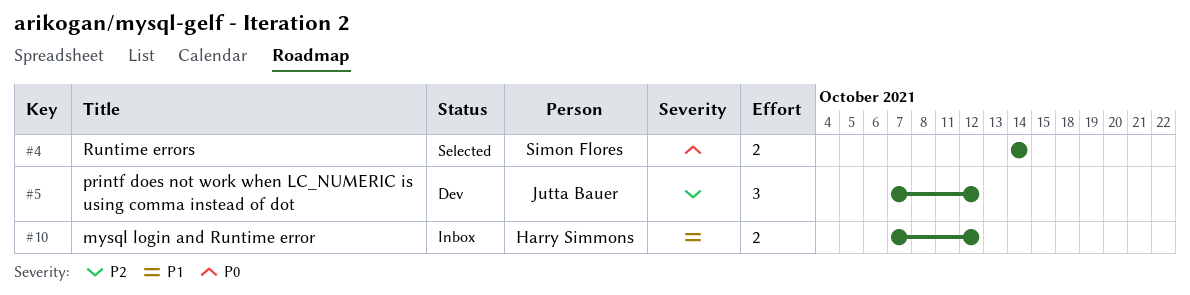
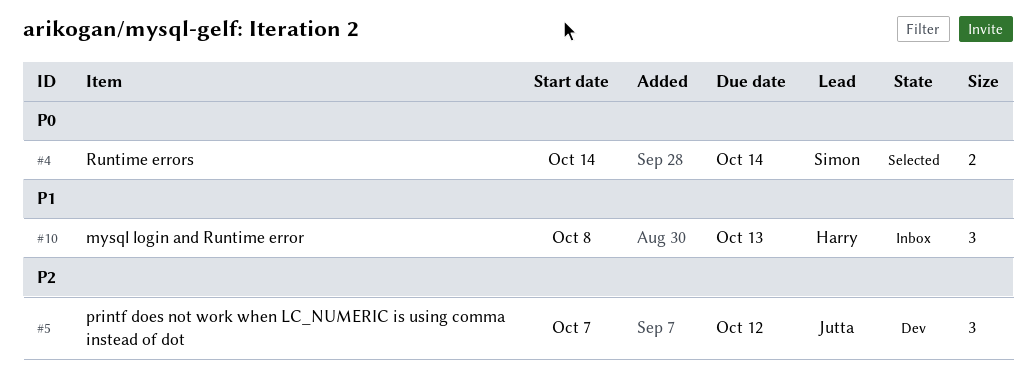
#10, estimate: 2 -> 3
#10, start: Oct 7 -> Oct 8
#10, due: Oct 12 -> Oct 13

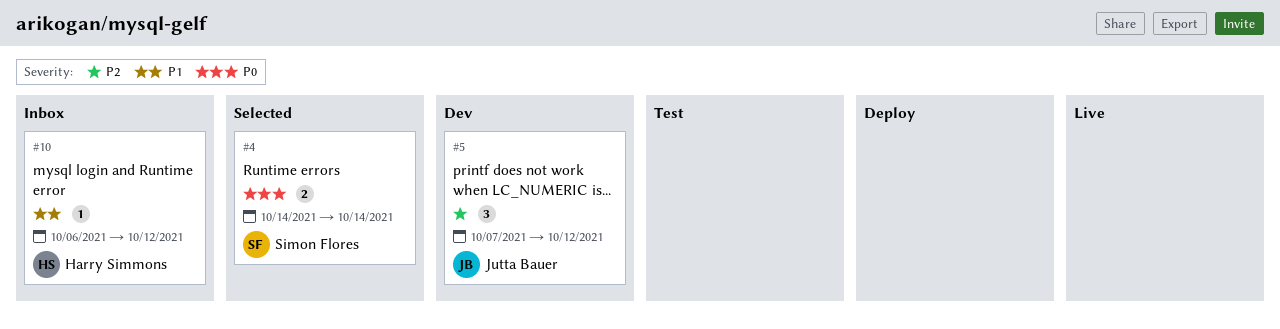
#10, estimate: 3 -> 1
#10, start: Oct 8 -> Oct 6
#10, due: Oct 13 -> Oct 12

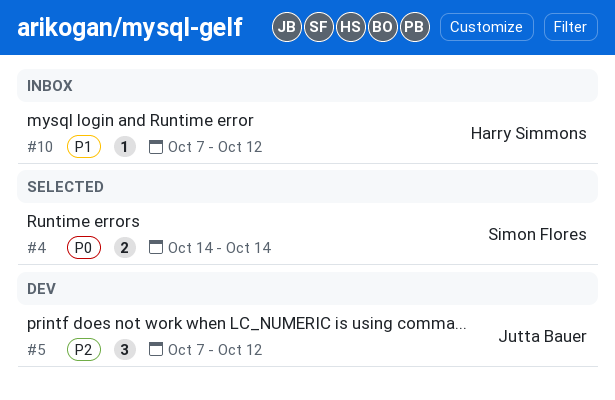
#10, start: Oct 6 -> Oct 7

